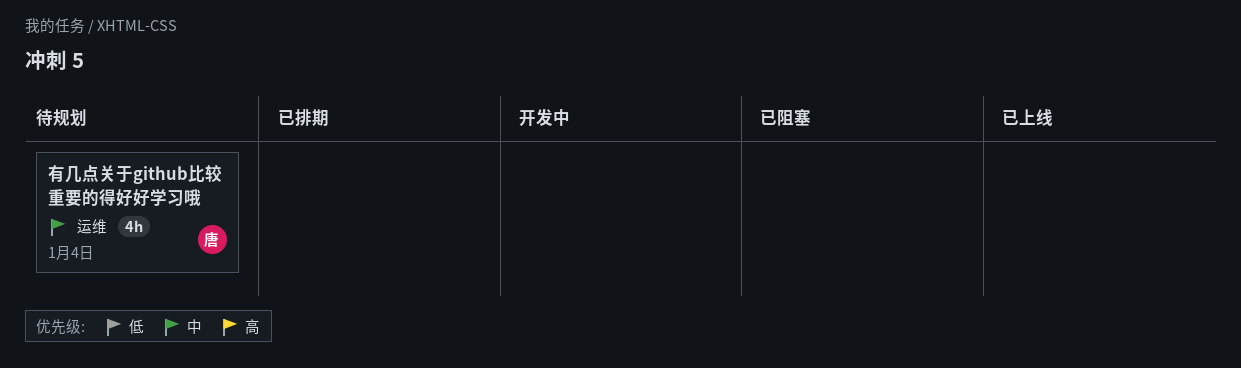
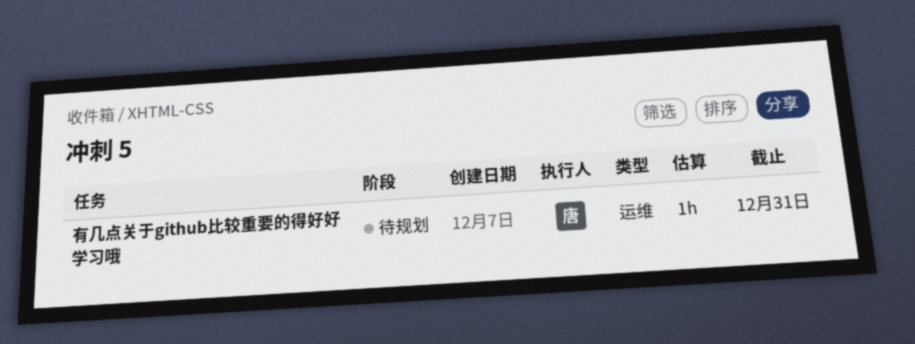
有几点关于github比较重要的得好好学习哦, estimate: 4h -> 1h
有几点关于github比较重要的得好好学习哦, due: Jan 4 -> Dec 31

